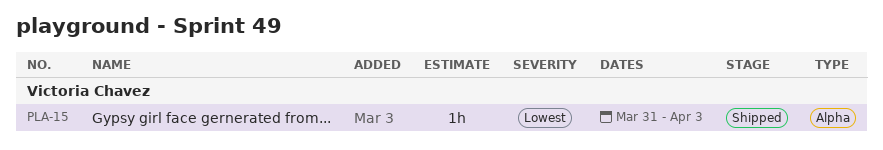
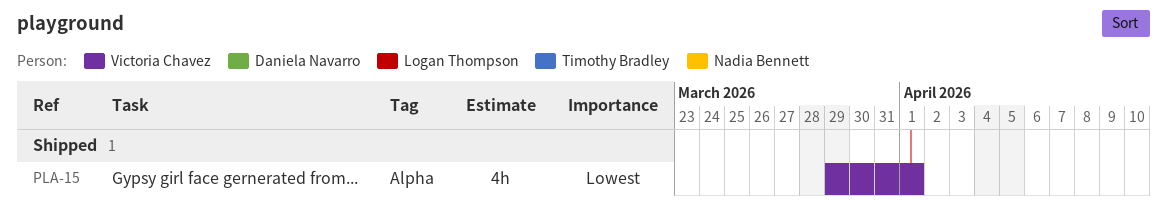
PLA-15, estimate: 1h -> 4h
PLA-15, start: Mar 31 -> Mar 29
PLA-15, due: Apr 3 -> Apr 1

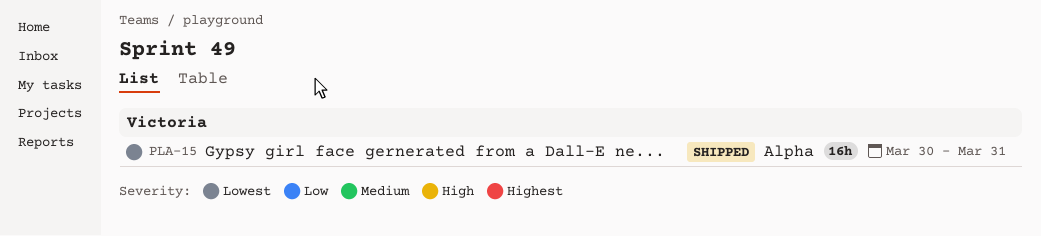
PLA-15, estimate: 4h -> 16h
PLA-15, start: Mar 29 -> Mar 30
PLA-15, due: Apr 1 -> Mar 31

